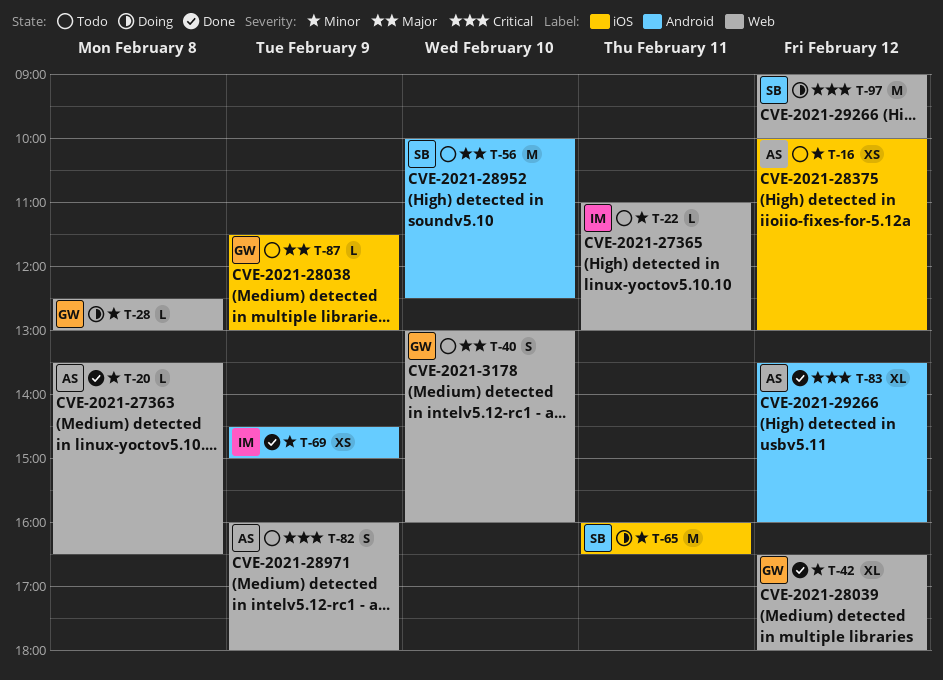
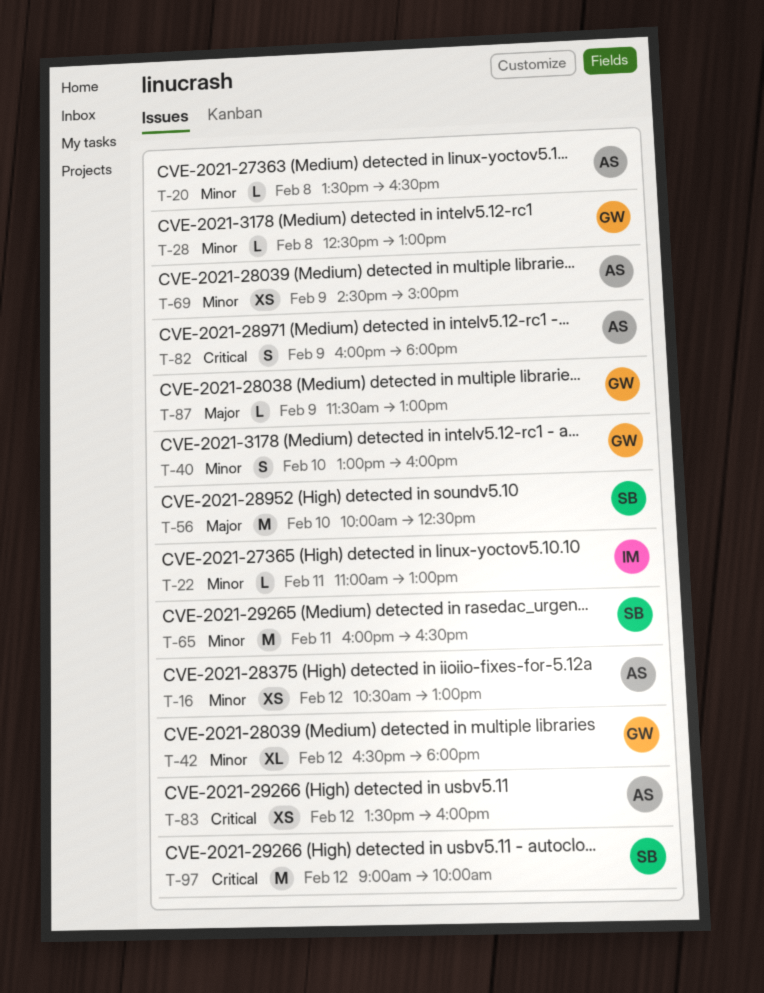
T-16, begins: 10:00 -> 10:30
T-40, priority: Major -> Minor
T-69, owner: IM -> AS
T-83, estimate: XL -> XS

